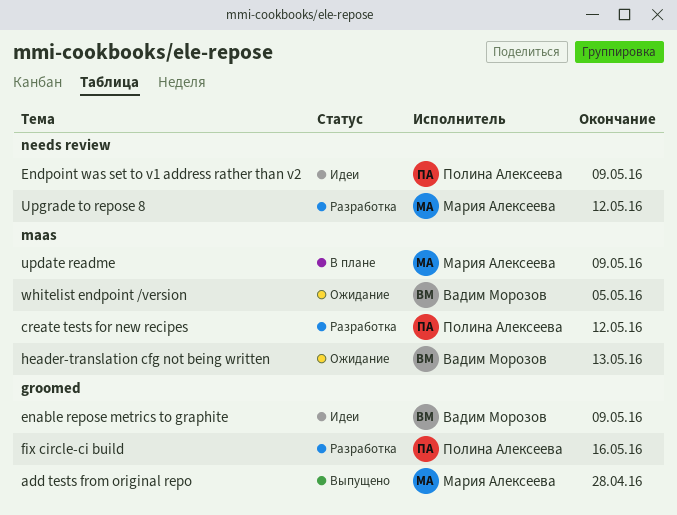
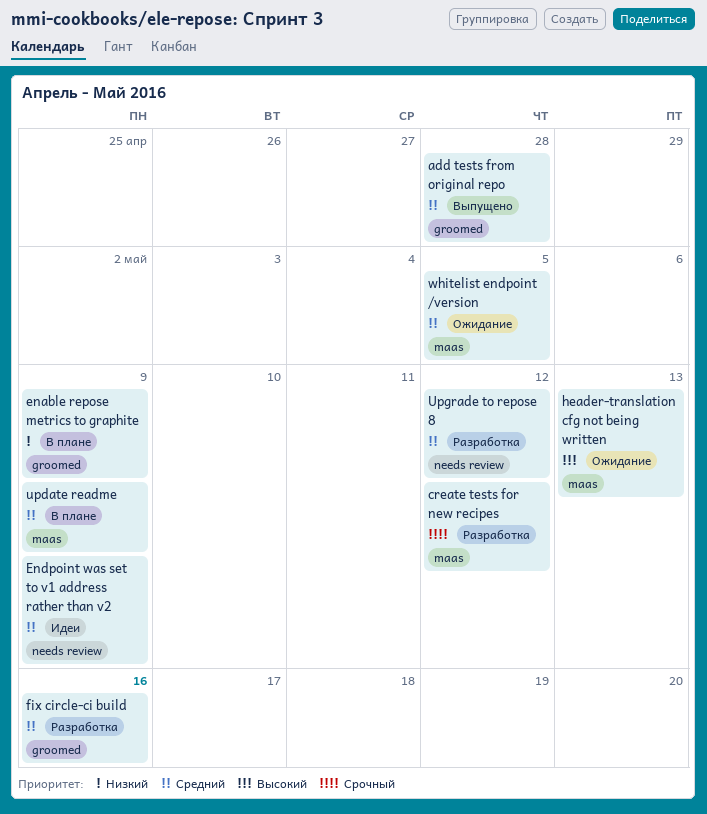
enable repose metrics to graphite, status: Идеи -> В плане

